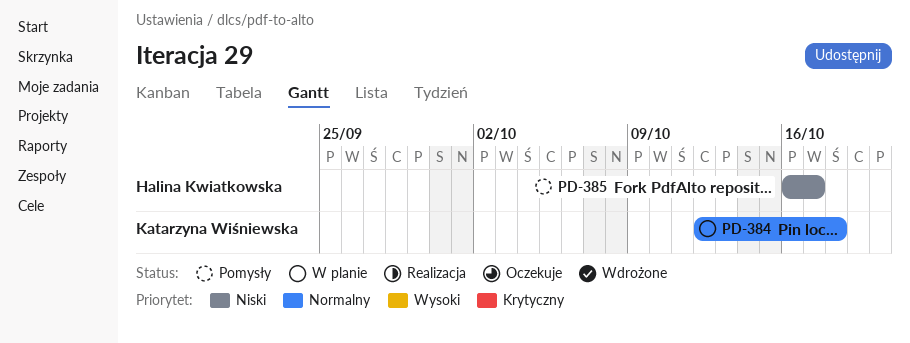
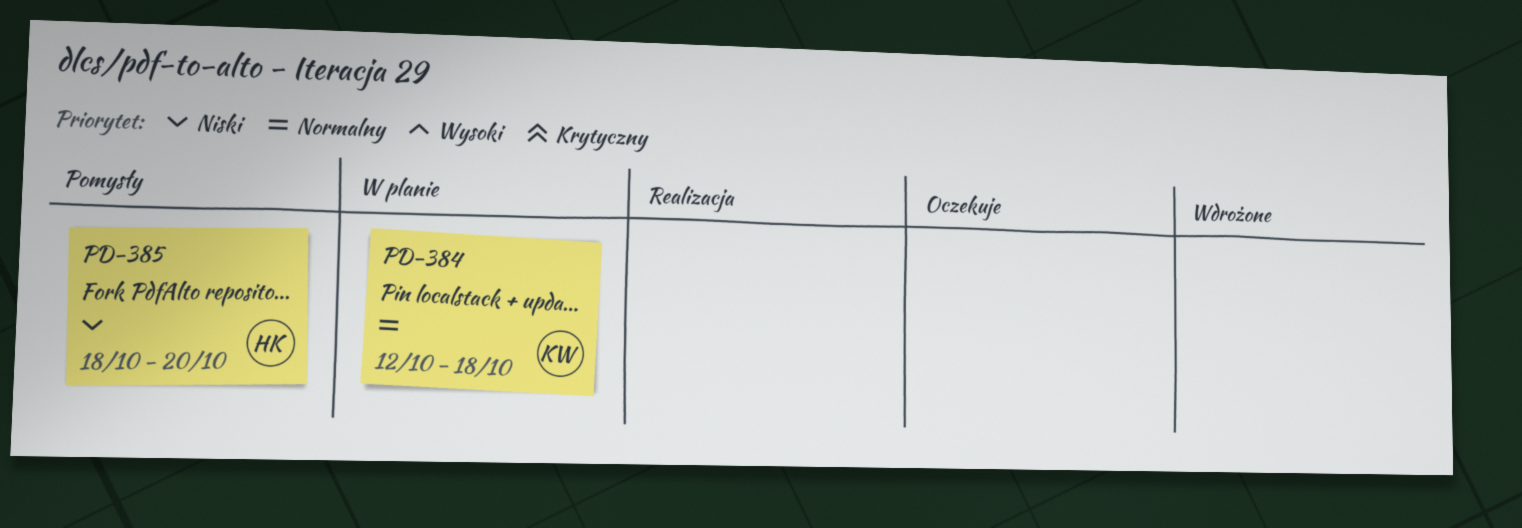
PD-385, start: Oct 16 -> Oct 18
PD-385, due: Oct 17 -> Oct 20

